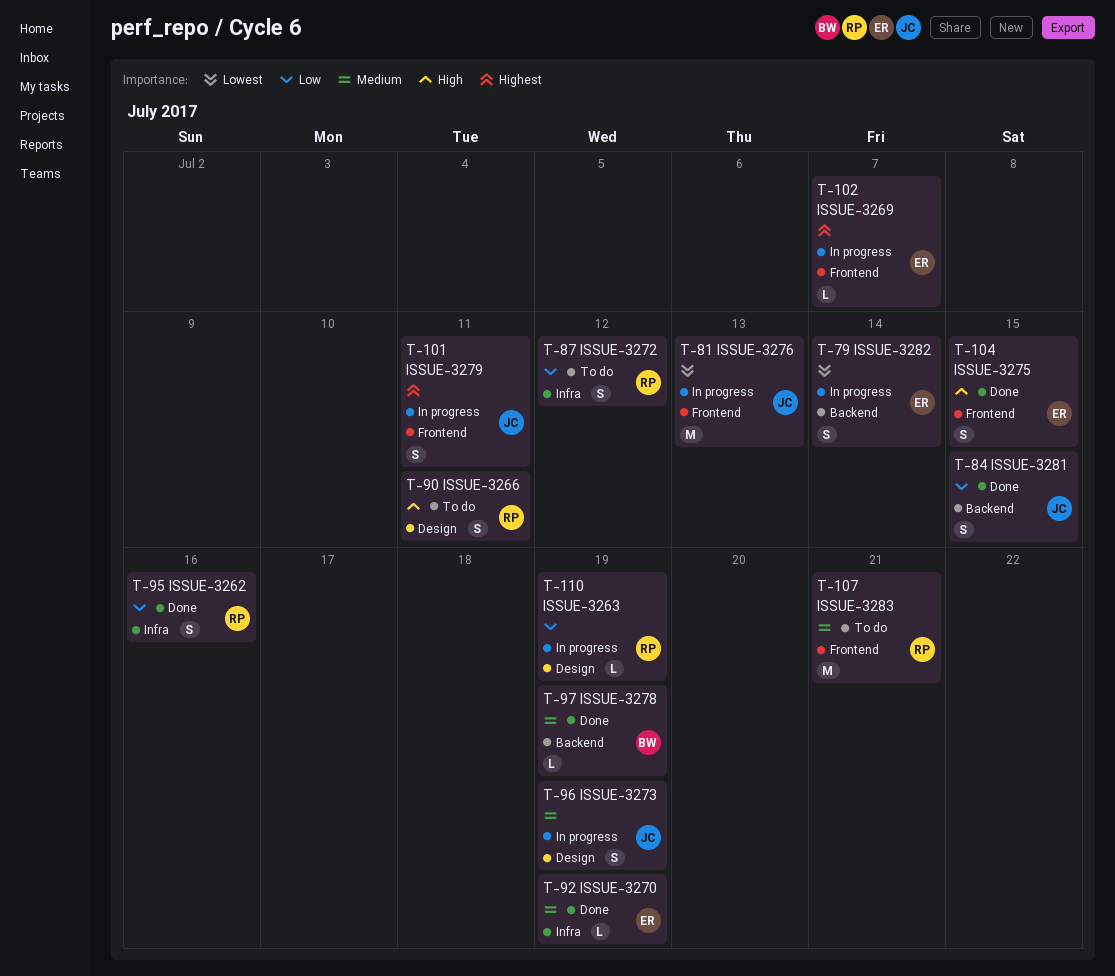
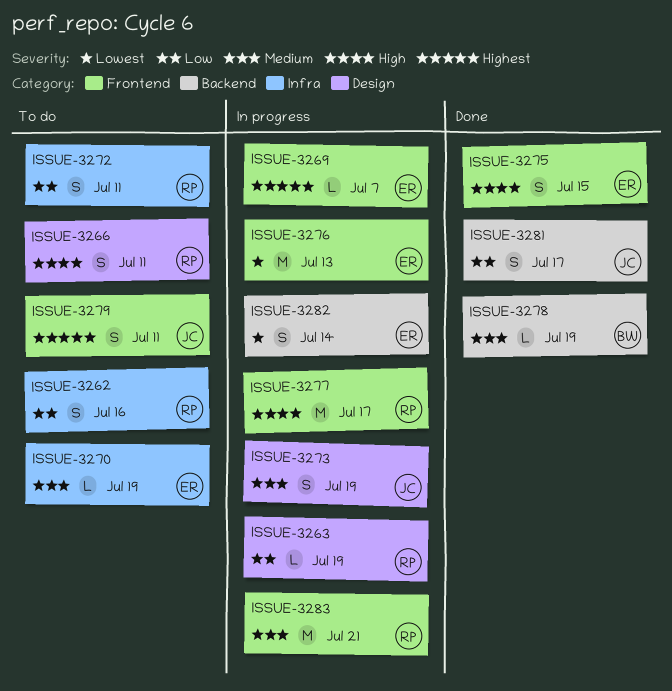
ISSUE-3262, status: Done -> To do
ISSUE-3270, status: Done -> To do
ISSUE-3272, due: Jul 12 -> Jul 11
ISSUE-3276, owner: JC -> ER
ISSUE-3277: none -> present
ISSUE-3279, status: In progress -> To do
ISSUE-3281, due: Jul 15 -> Jul 17
ISSUE-3283, status: To do -> In progress

